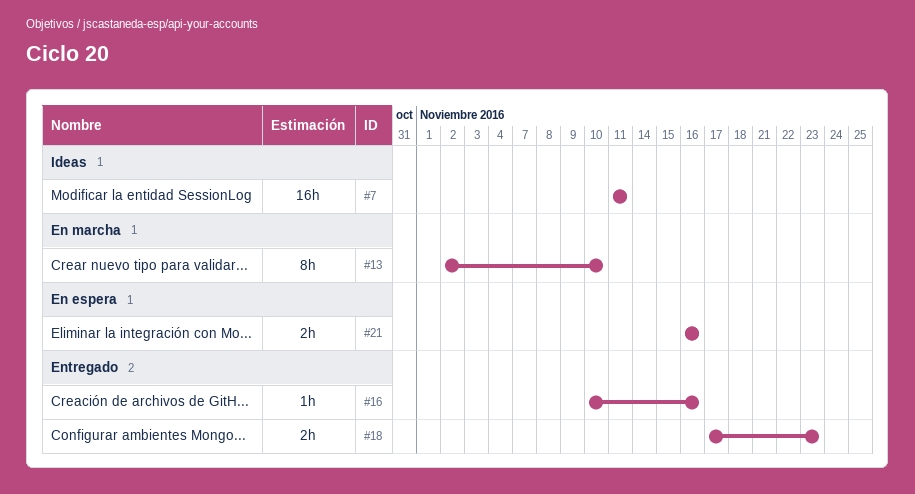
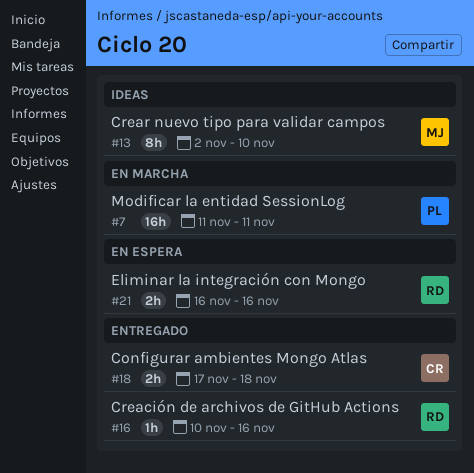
#7, status: Ideas -> En marcha
#13, status: En marcha -> Ideas
#18, due: Nov 23 -> Nov 18

